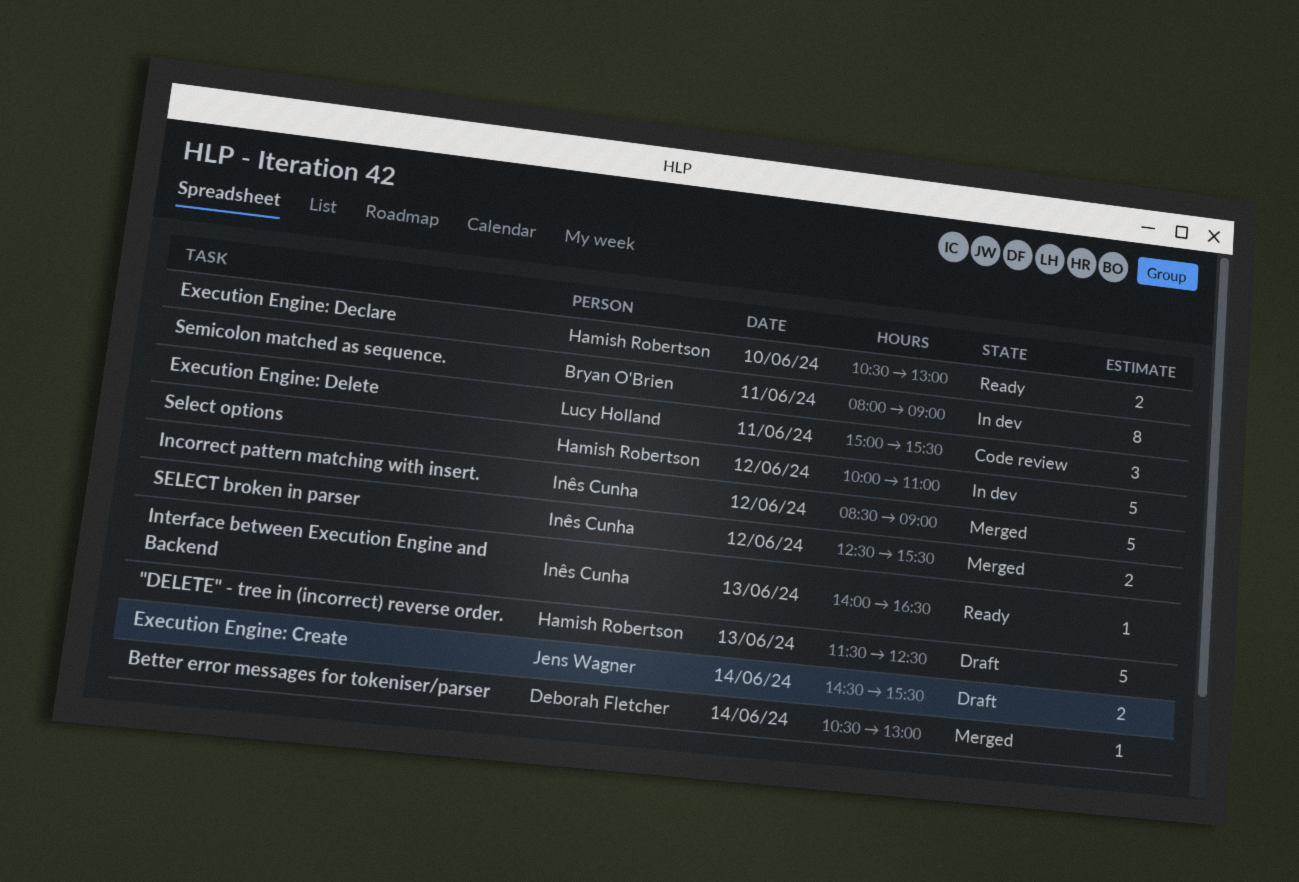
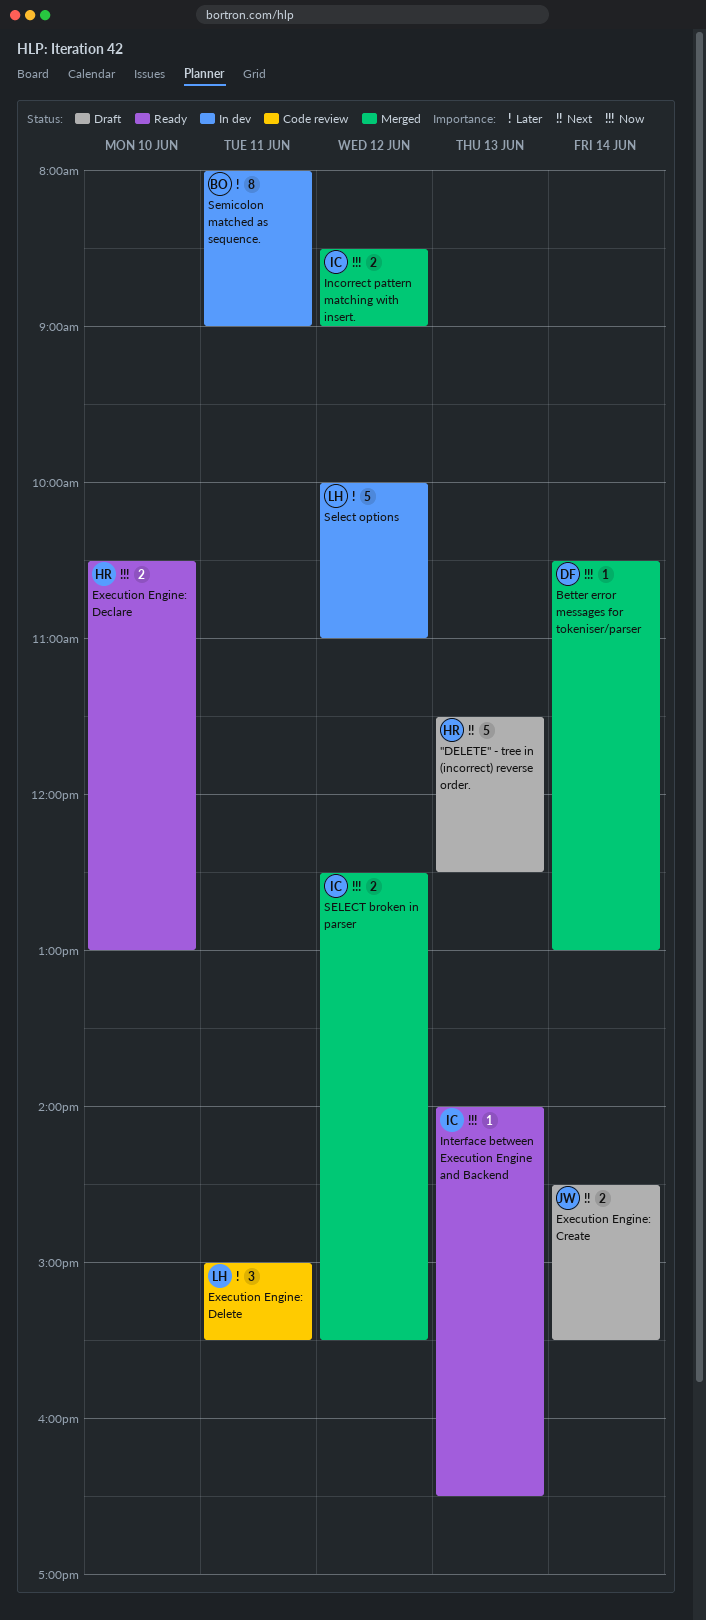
Incorrect pattern matching with insert., estimate: 5 -> 2
Select options, owner: Hamish Robertson -> Lucy Holland

